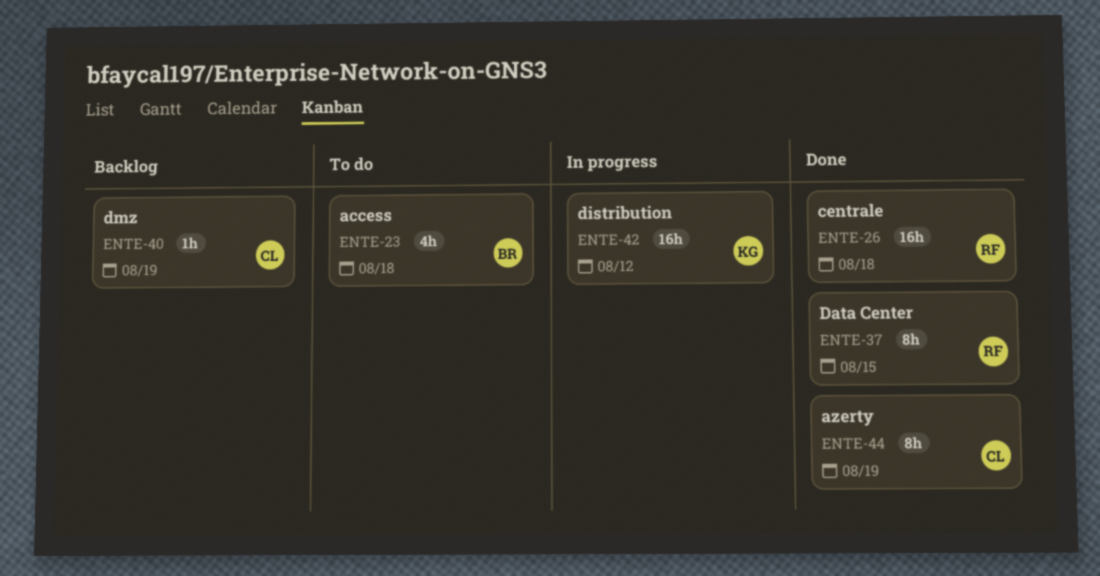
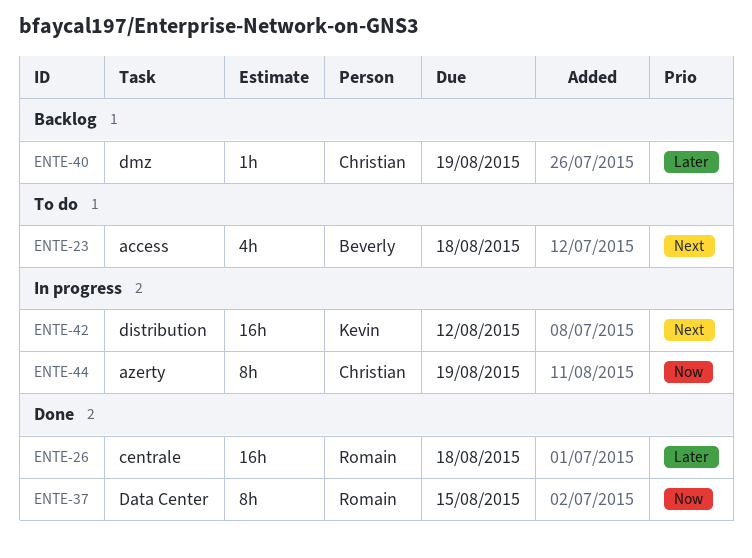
ENTE-44, status: Done -> In progress

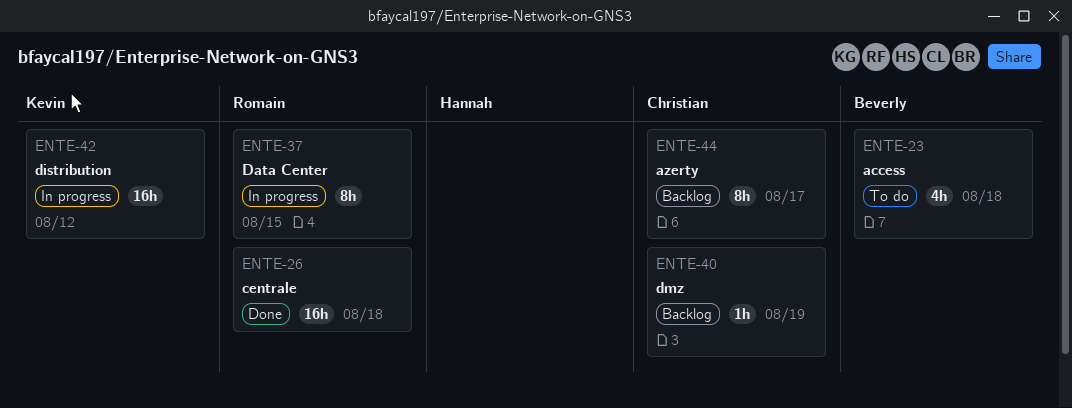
ENTE-37, status: Done -> In progress
ENTE-44, status: In progress -> Backlog
ENTE-44, due: Aug 19 -> Aug 17

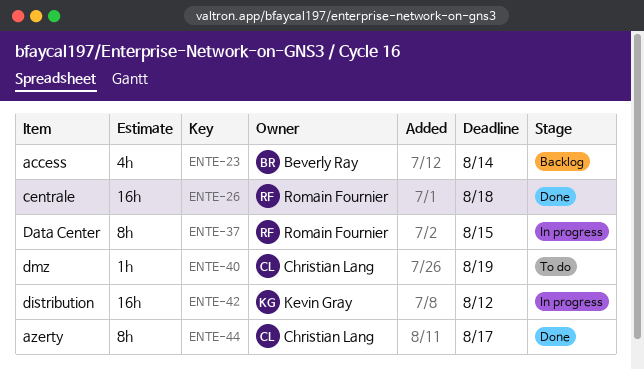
ENTE-23, status: To do -> Backlog
ENTE-23, due: Aug 18 -> Aug 14
ENTE-40, status: Backlog -> To do
ENTE-44, status: Backlog -> Done

